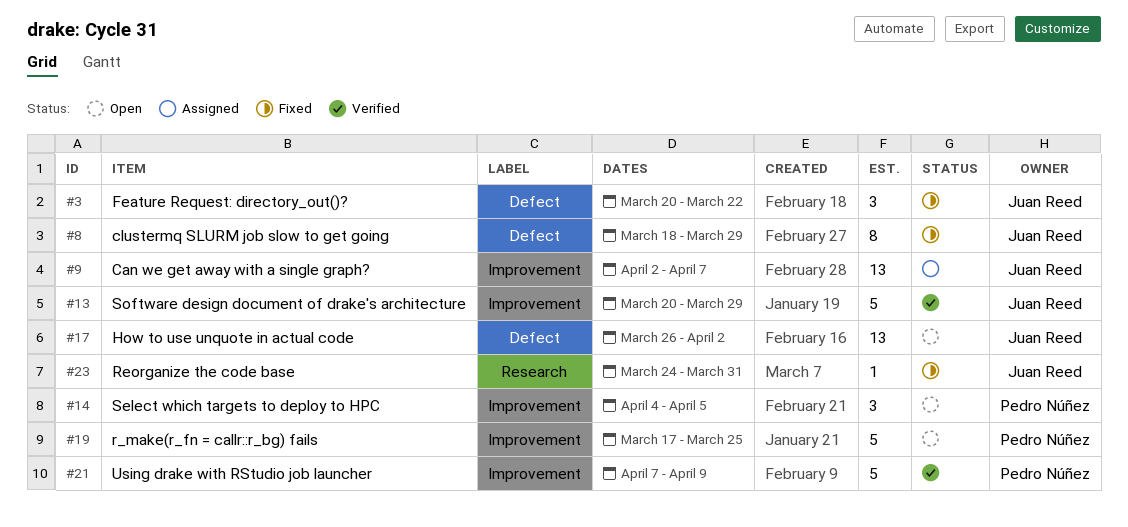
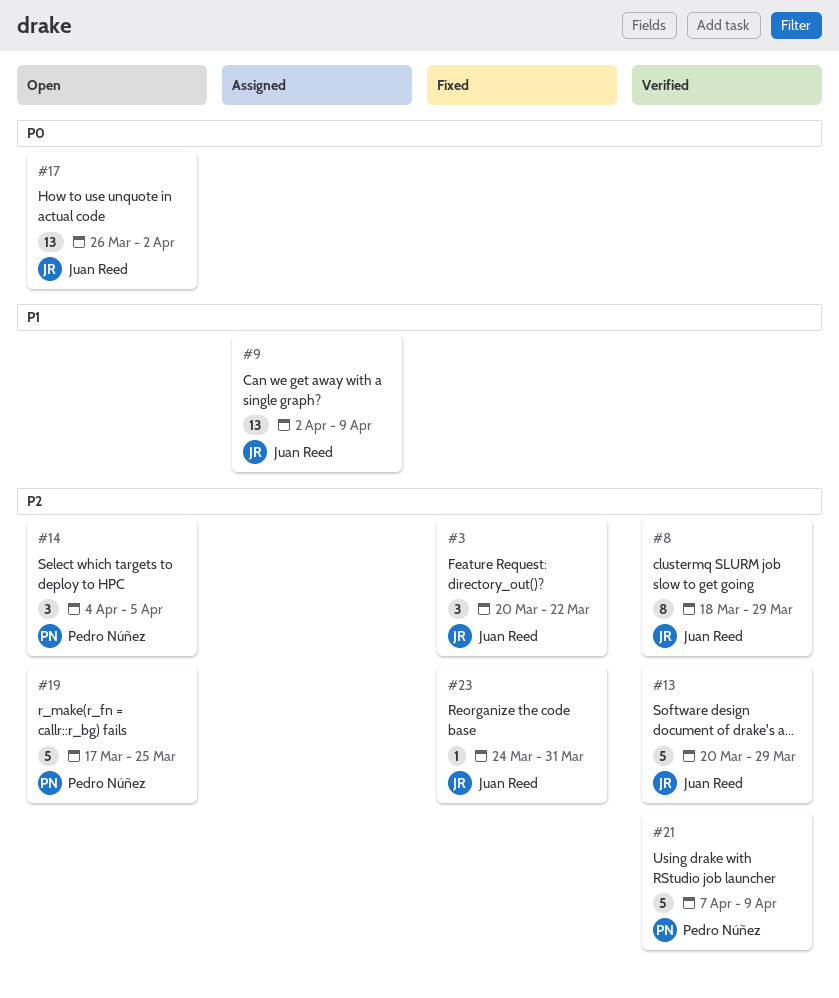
#8, status: Fixed -> Verified
#9, due: Apr 7 -> Apr 9

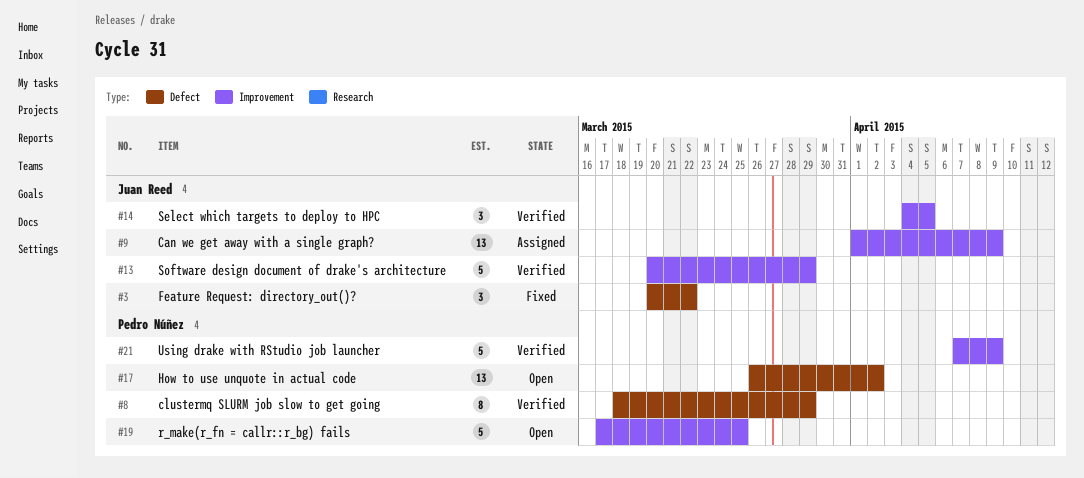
#8, owner: Juan Reed -> Pedro Núñez
#9, start: Apr 2 -> Apr 1
#14, status: Open -> Verified
#14, owner: Pedro Núñez -> Juan Reed
#17, owner: Juan Reed -> Pedro Núñez
#23: present -> none

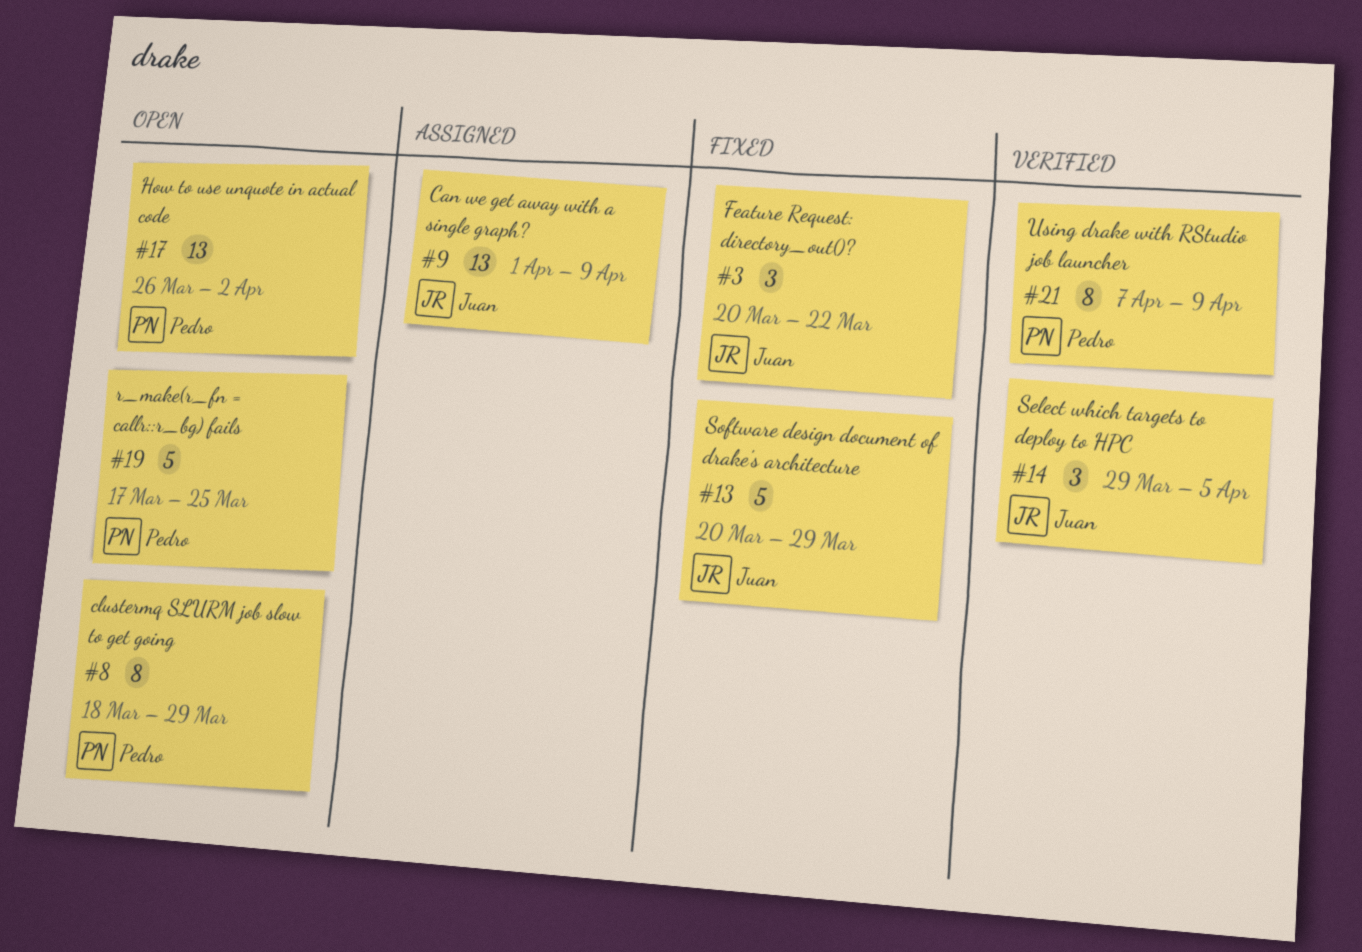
#8, status: Verified -> Open
#13, status: Verified -> Fixed
#14, start: Apr 4 -> Mar 29
#21, estimate: 5 -> 8

